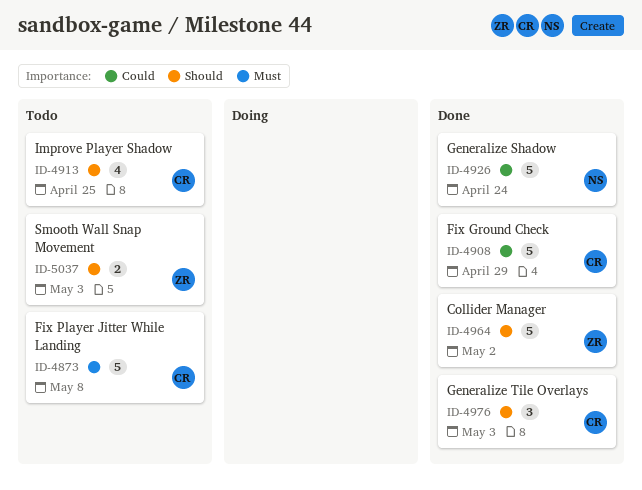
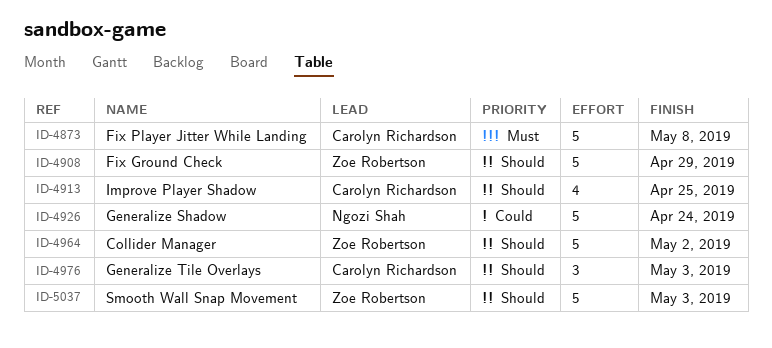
ID-4908, owner: Carolyn Richardson -> Zoe Robertson
ID-4908, priority: Could -> Should
ID-5037, estimate: 2 -> 5

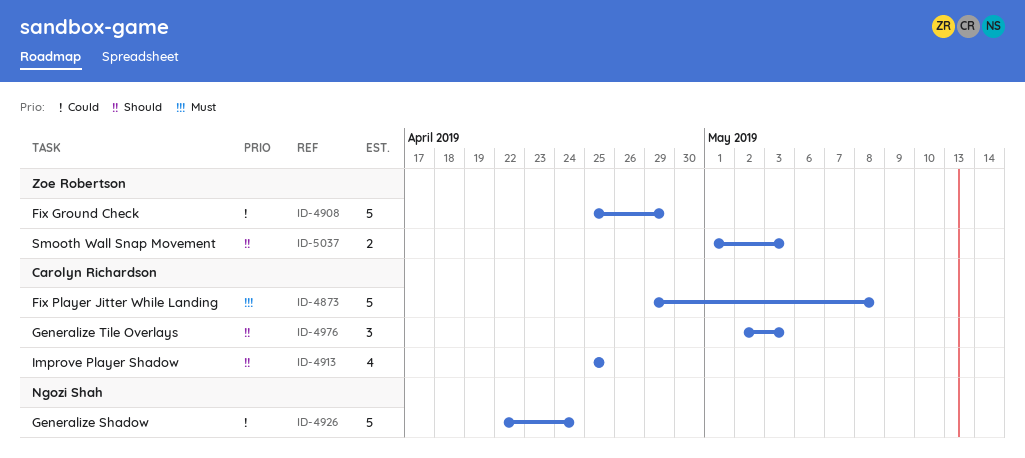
ID-4908, priority: Should -> Could
ID-4964: present -> none
ID-5037, estimate: 5 -> 2

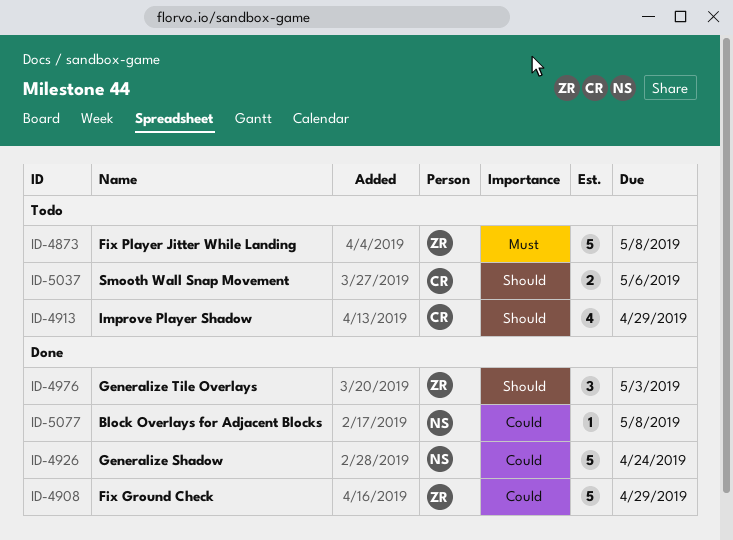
ID-4873, owner: Carolyn Richardson -> Zoe Robertson
ID-4913, due: Apr 25 -> Apr 29
ID-4976, owner: Carolyn Richardson -> Zoe Robertson
ID-5037, owner: Zoe Robertson -> Carolyn Richardson
ID-5037, due: May 3 -> May 6
ID-5077: none -> present

